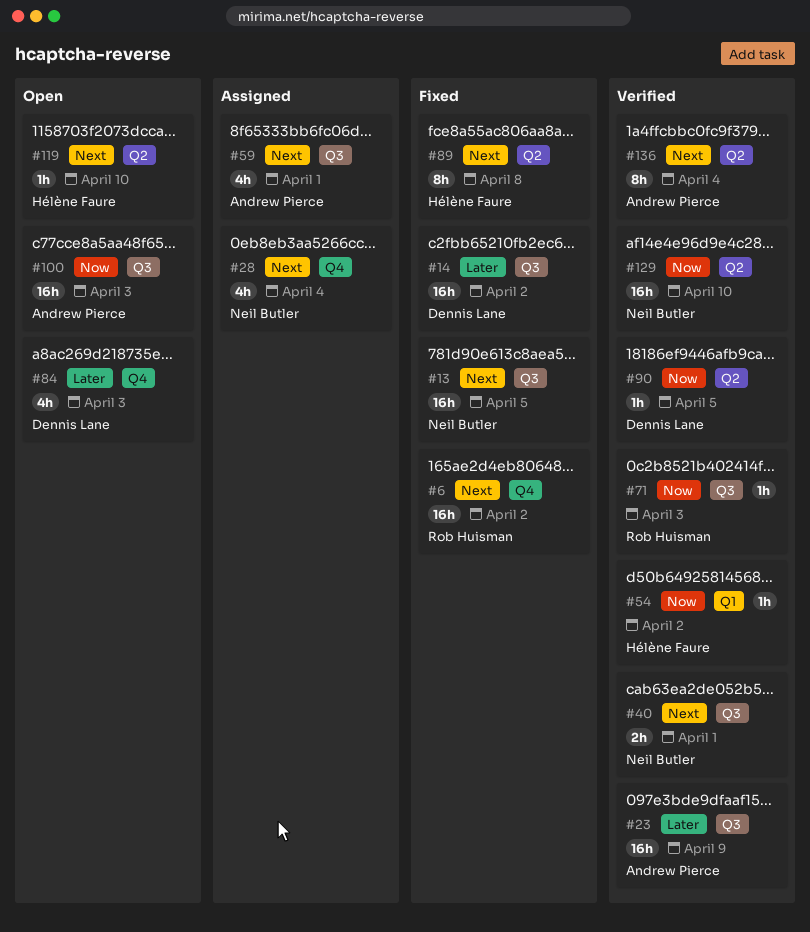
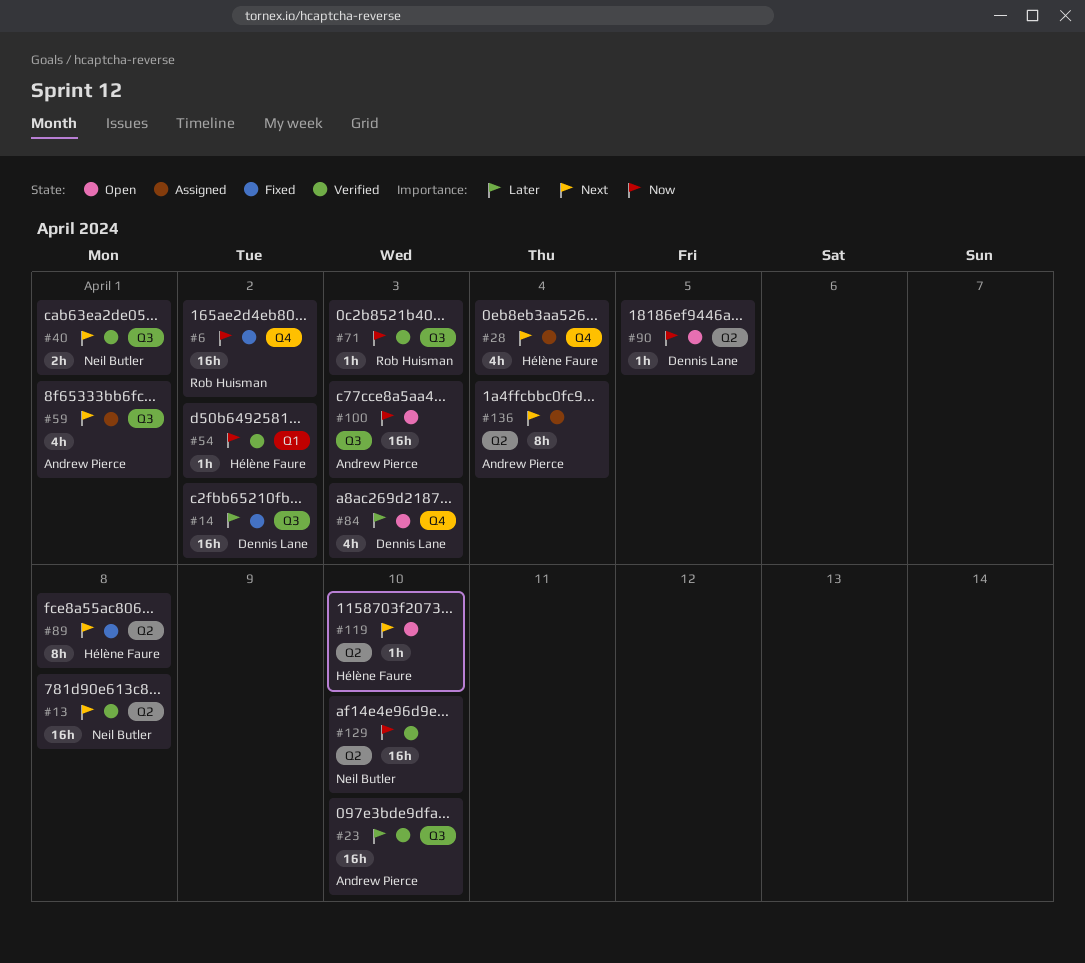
#6, priority: Next -> Now
#13, status: Fixed -> Verified
#13, label: Q3 -> Q2
#13, due: Apr 5 -> Apr 8
#23, due: Apr 9 -> Apr 10
#28, owner: Neil Butler -> Hélène Faure
#90, status: Verified -> Open
#136, status: Verified -> Assigned

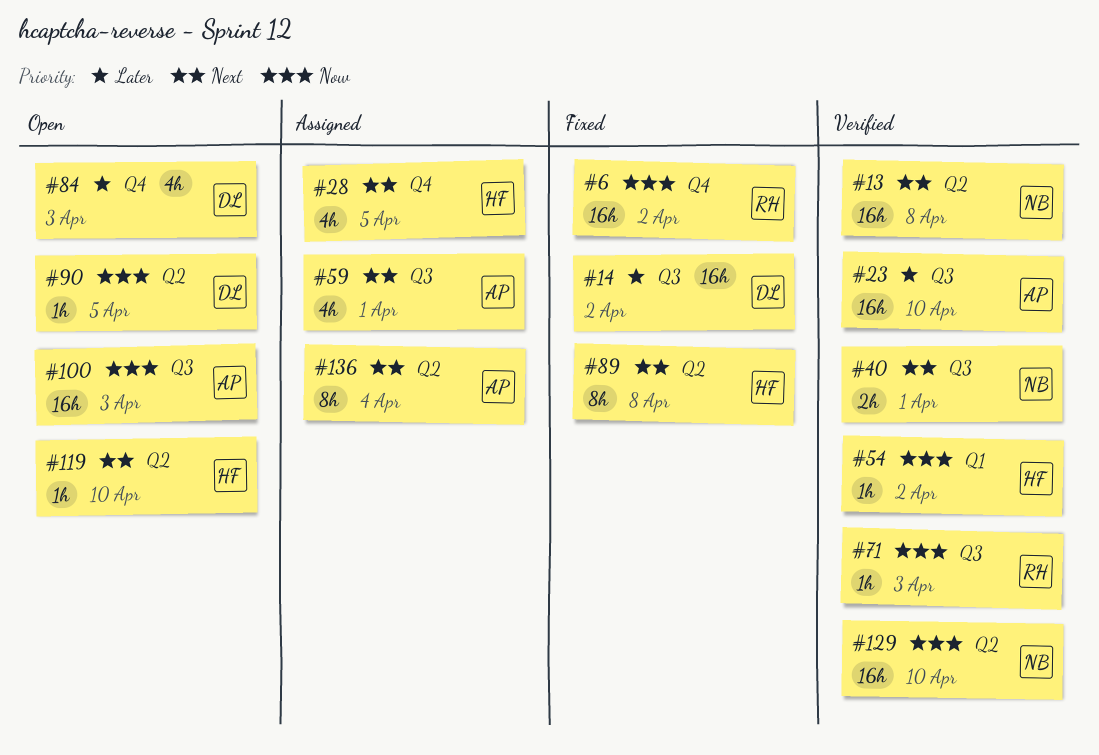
#28, due: Apr 4 -> Apr 5

